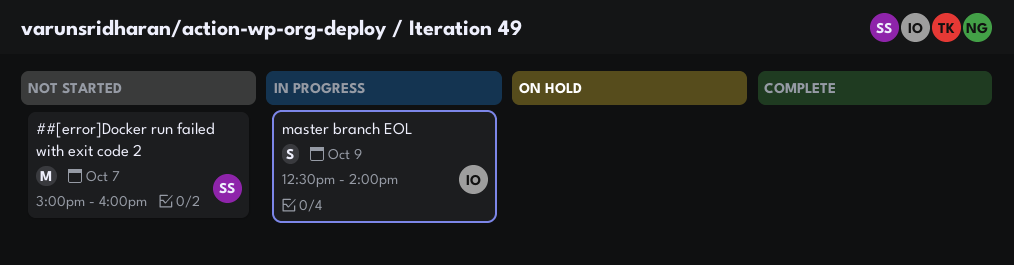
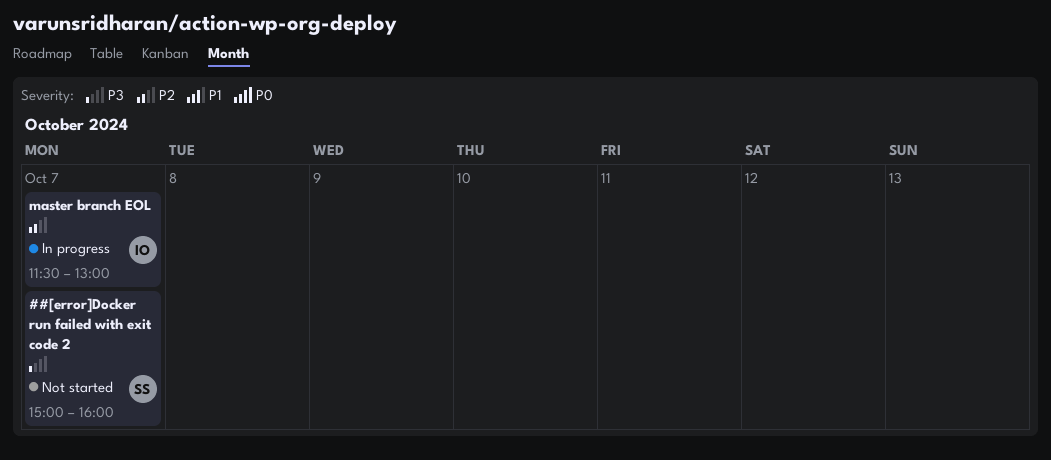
master branch EOL, day: Oct 9 -> Oct 7
master branch EOL, begins: 12:30 -> 11:30
master branch EOL, ends: 14:00 -> 13:00

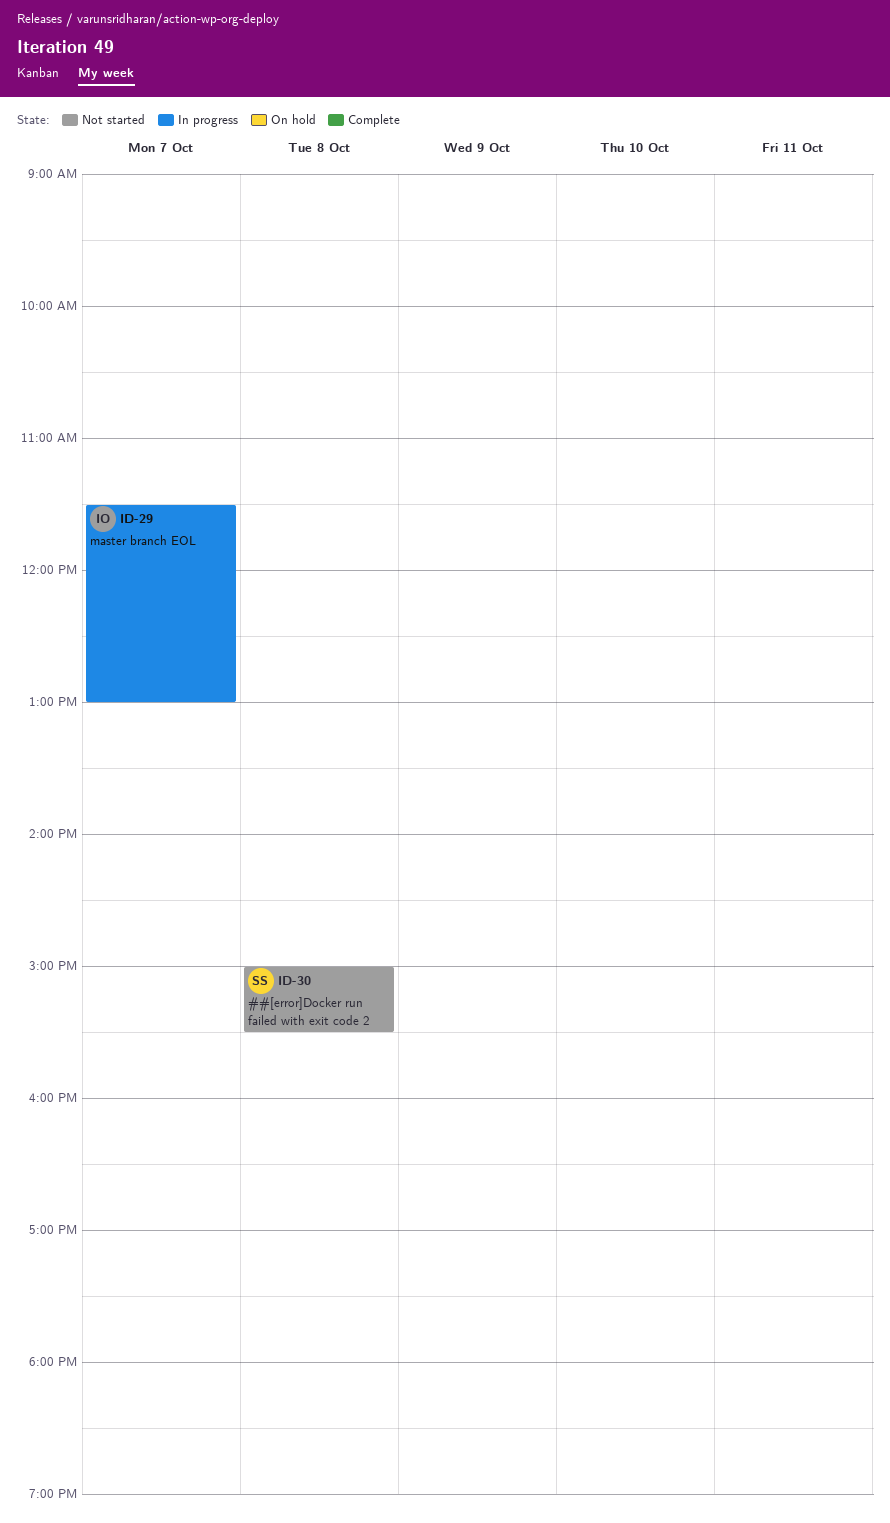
##[error]Docker run failed with exit code 2, day: Oct 7 -> Oct 8
##[error]Docker run failed with exit code 2, ends: 16:00 -> 15:30

